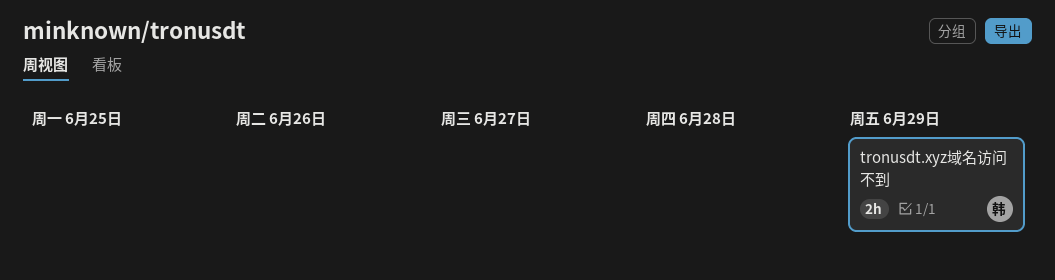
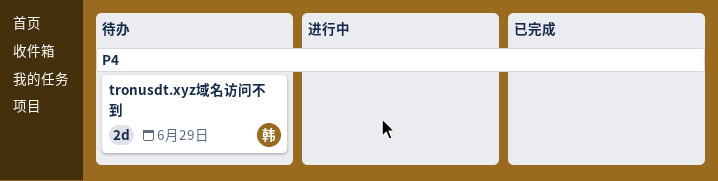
tronusdt.xyz域名访问不到, estimate: 2h -> 2d

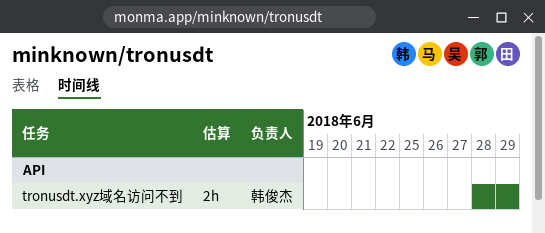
tronusdt.xyz域名访问不到, estimate: 2d -> 2h

